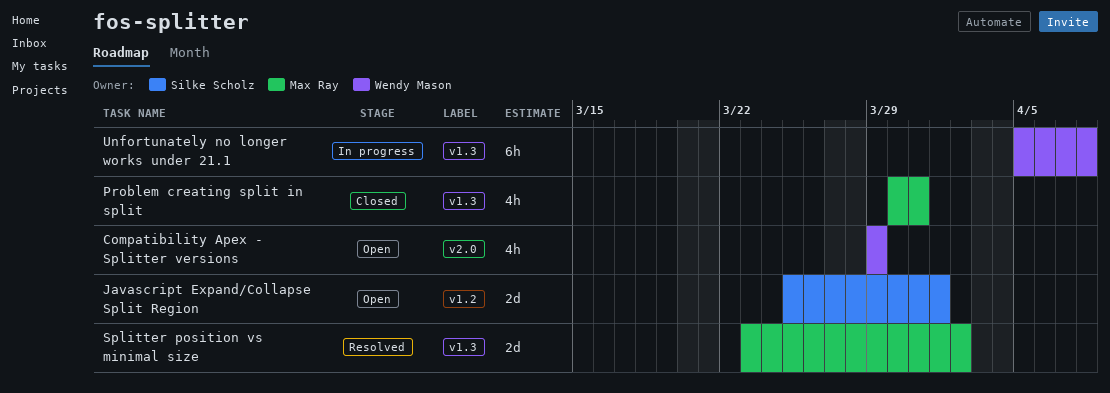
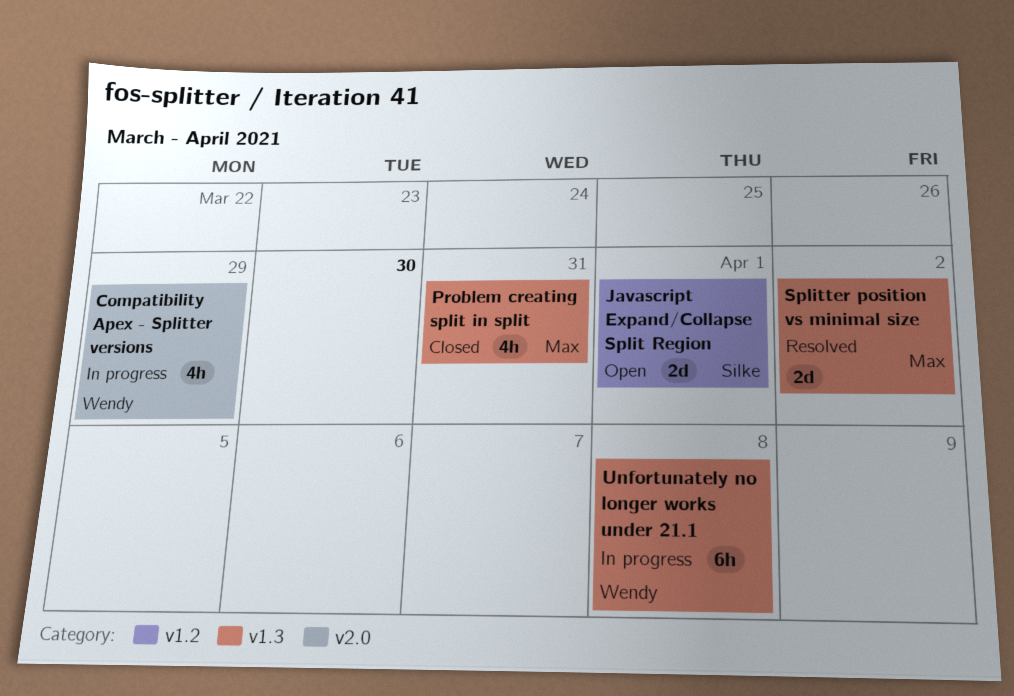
Compatibility Apex - Splitter versions, status: Open -> In progress

